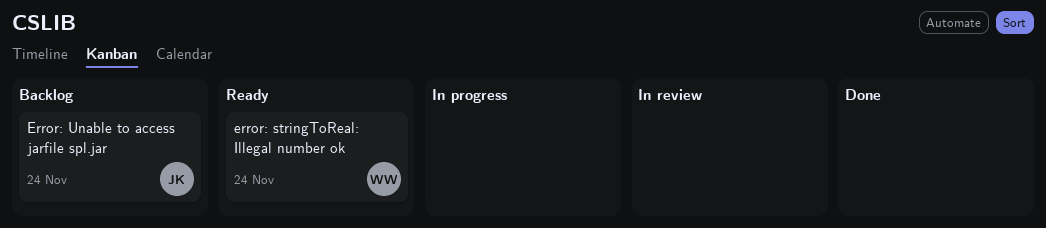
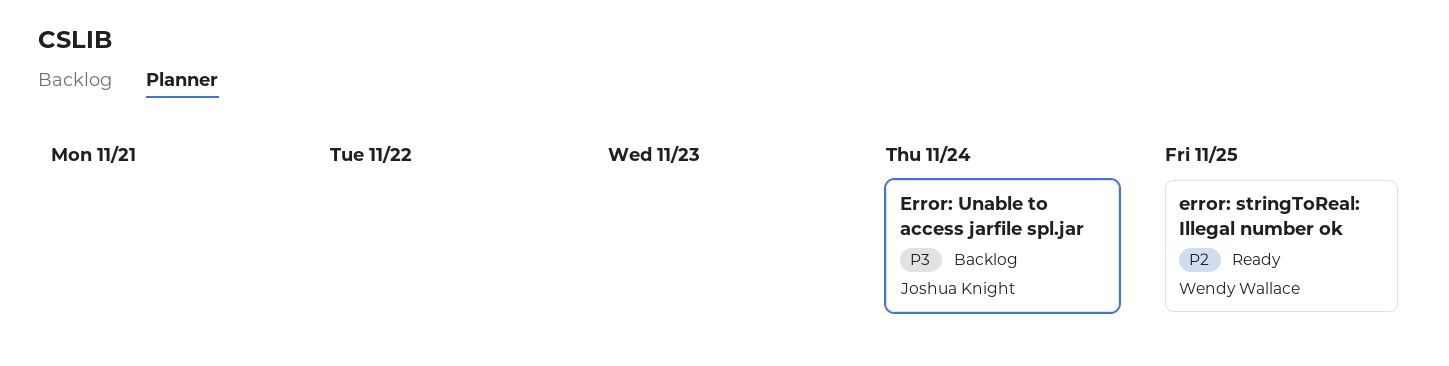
error: stringToReal: Illegal number ok, due: Nov 24 -> Nov 25

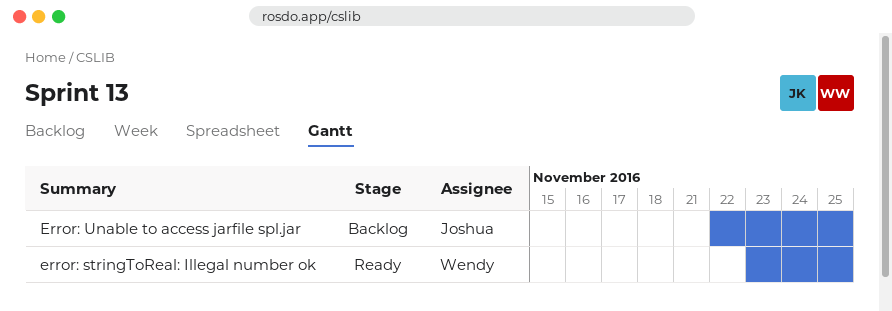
Error: Unable to access jarfile spl.jar, due: Nov 24 -> Nov 25

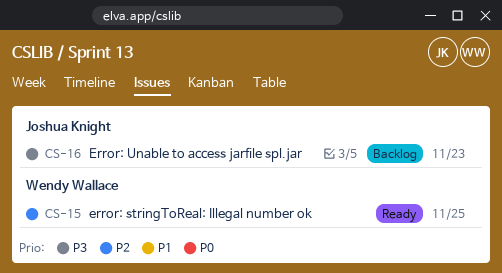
Error: Unable to access jarfile spl.jar, due: Nov 25 -> Nov 23

